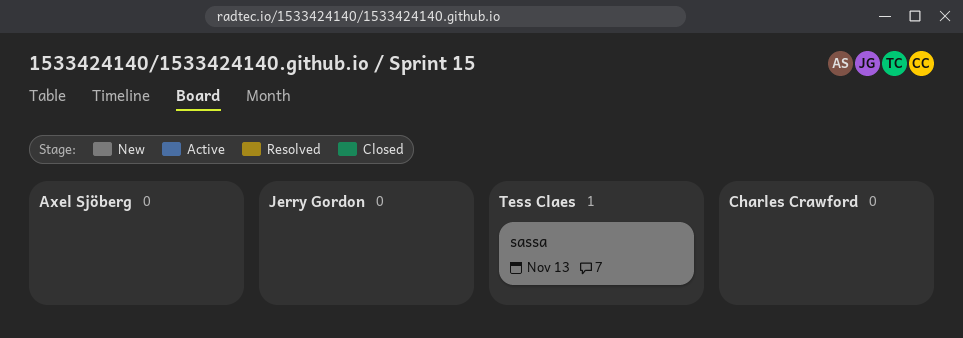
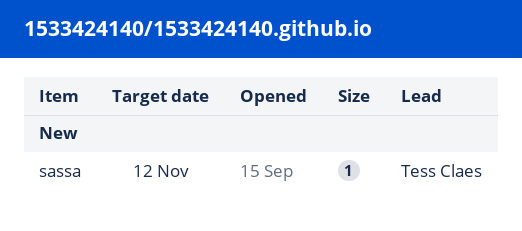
sassa, due: Nov 13 -> Nov 12

